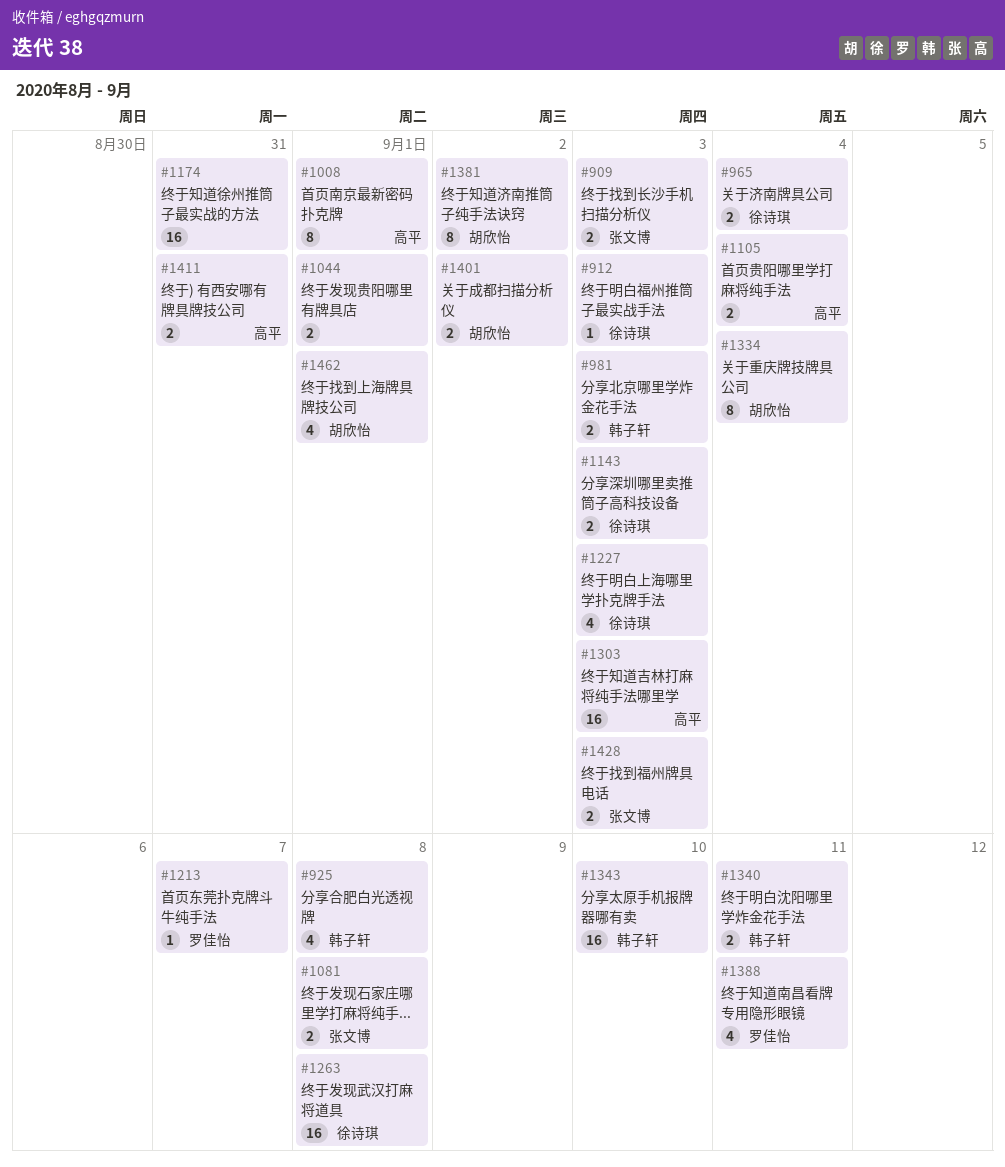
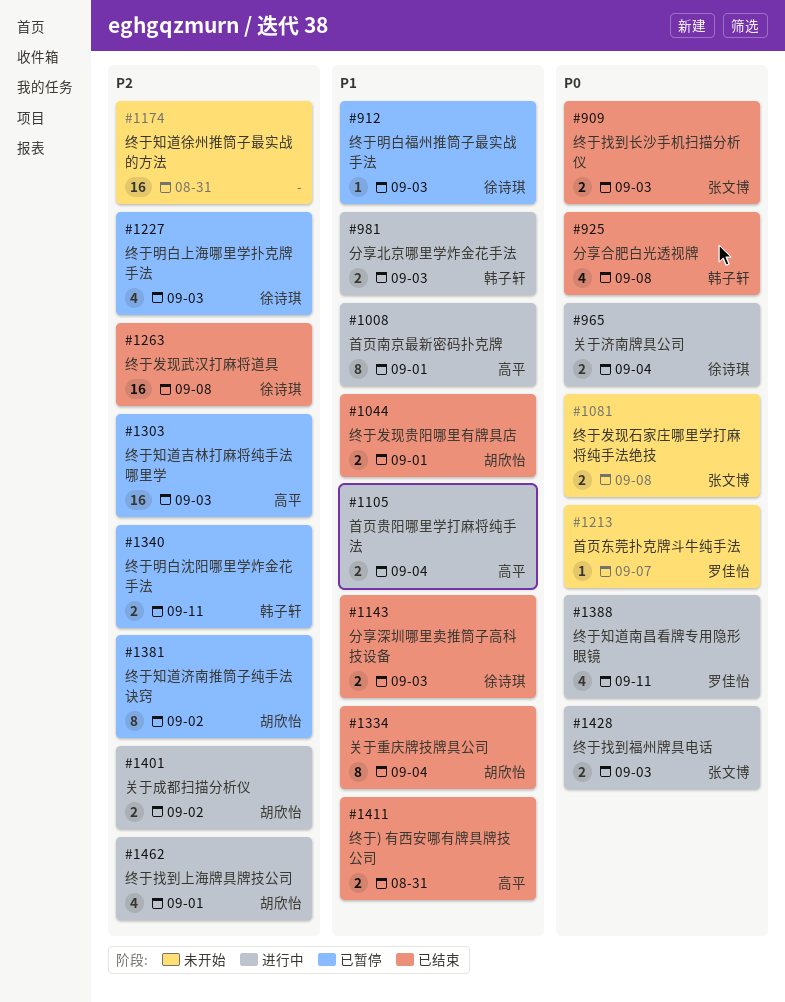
#1044, owner: none -> 胡欣怡
#1343: present -> none

